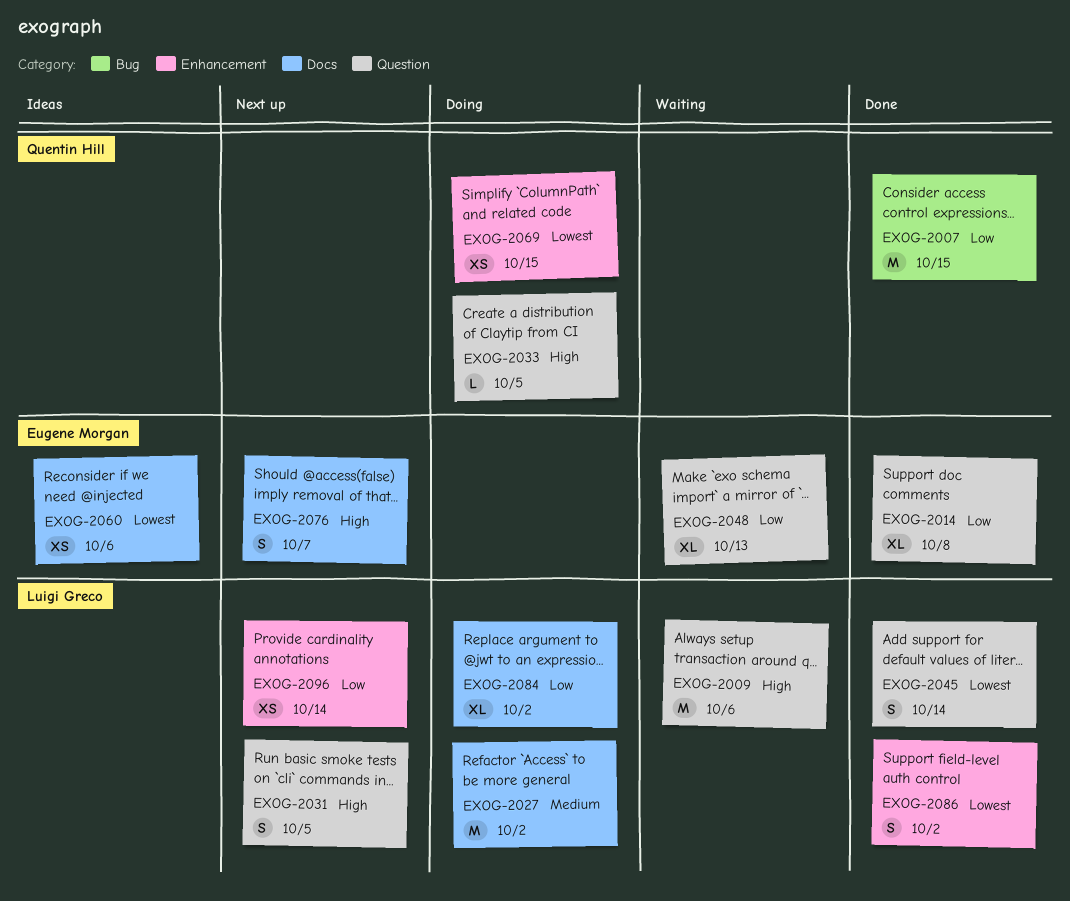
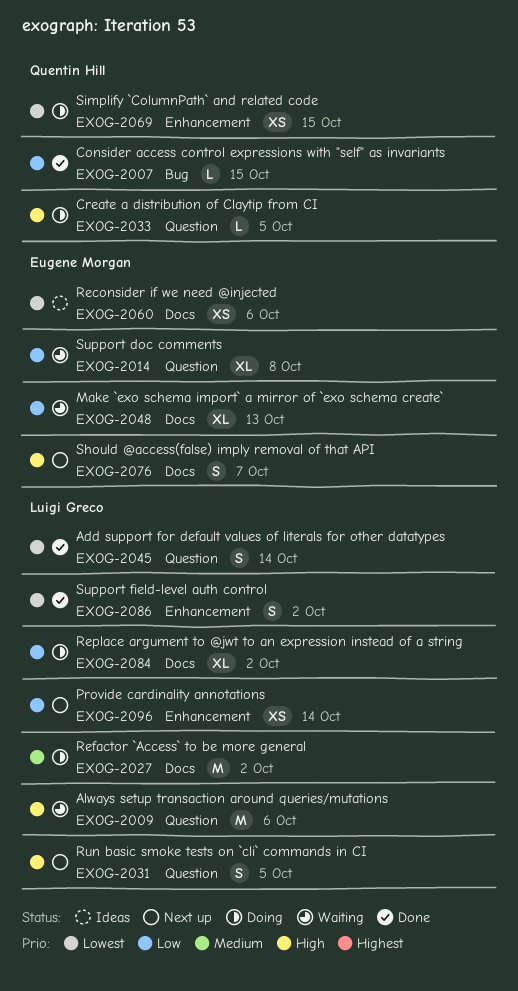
EXOG-2007, estimate: M -> L
EXOG-2014, status: Done -> Waiting
EXOG-2048, label: Question -> Docs

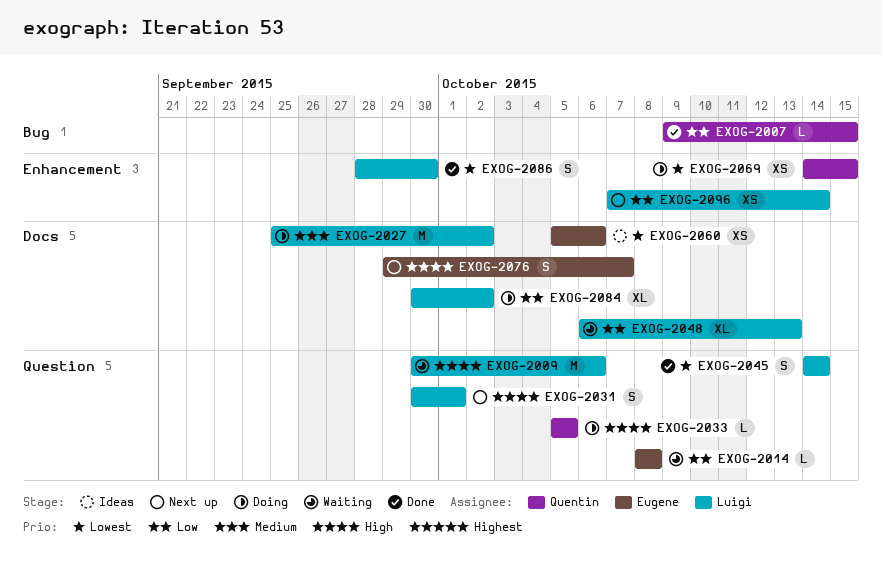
EXOG-2014, estimate: XL -> L
EXOG-2031, due: Oct 5 -> Oct 1
EXOG-2048, owner: Eugene Morgan -> Luigi Greco
EXOG-2086, due: Oct 2 -> Sep 30

